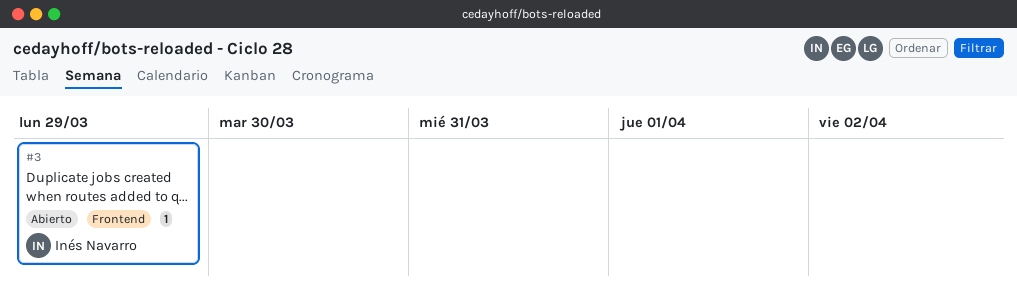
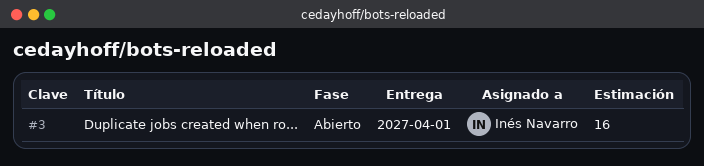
#3, estimate: 1 -> 16
#3, due: Mar 29 -> Apr 1

